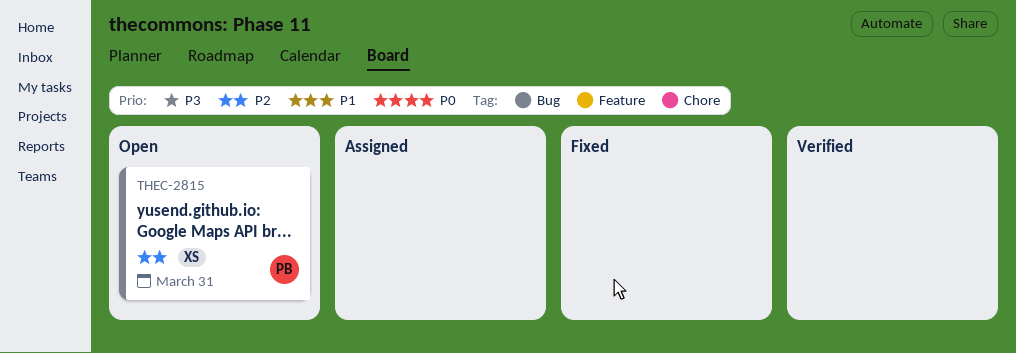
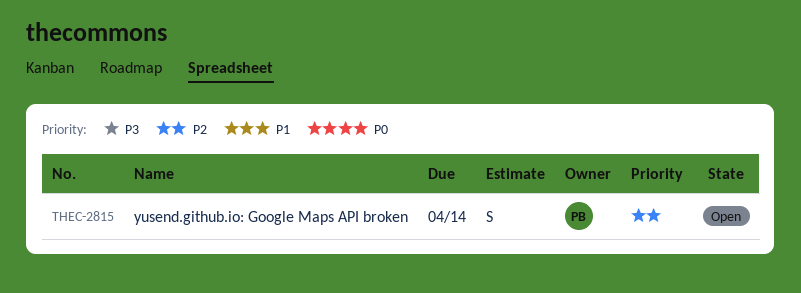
THEC-2815, estimate: XS -> S
THEC-2815, due: Mar 31 -> Apr 14

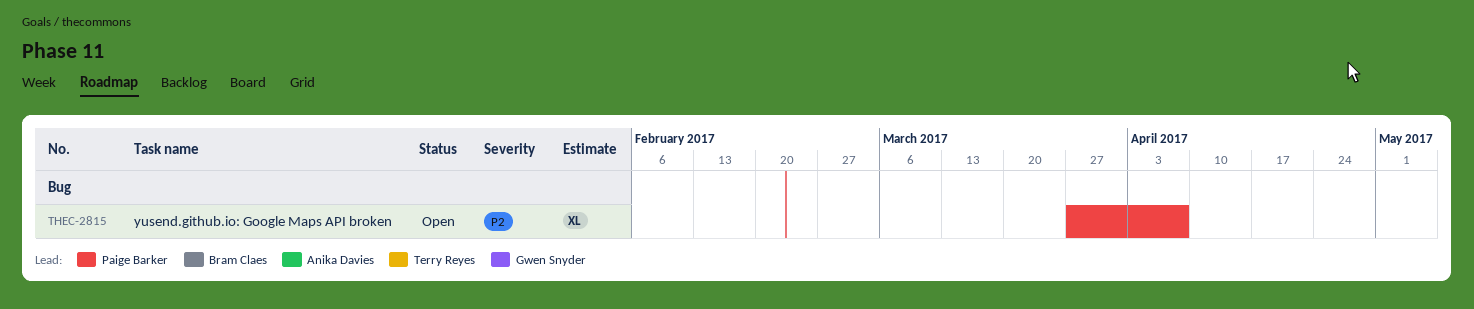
THEC-2815, estimate: S -> XL
THEC-2815, due: Apr 14 -> Apr 7

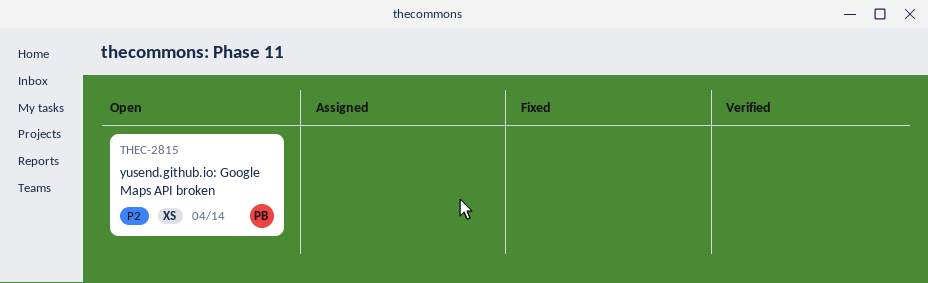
THEC-2815, estimate: XL -> XS
THEC-2815, due: Apr 7 -> Apr 14

